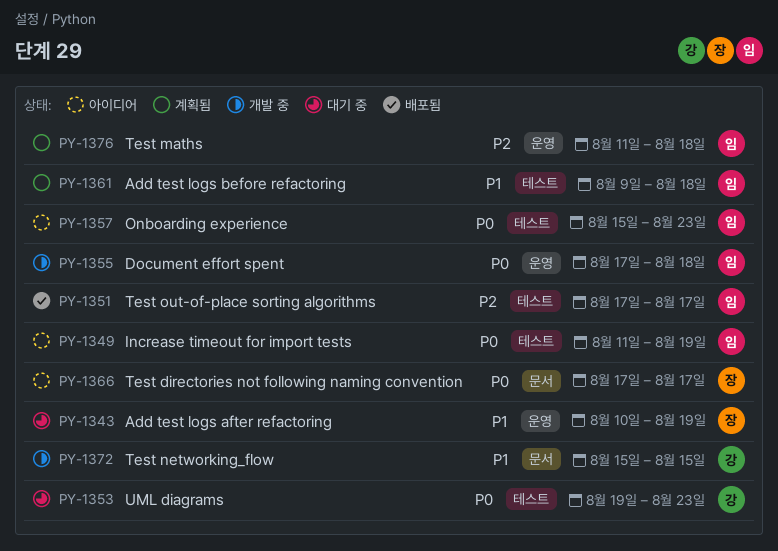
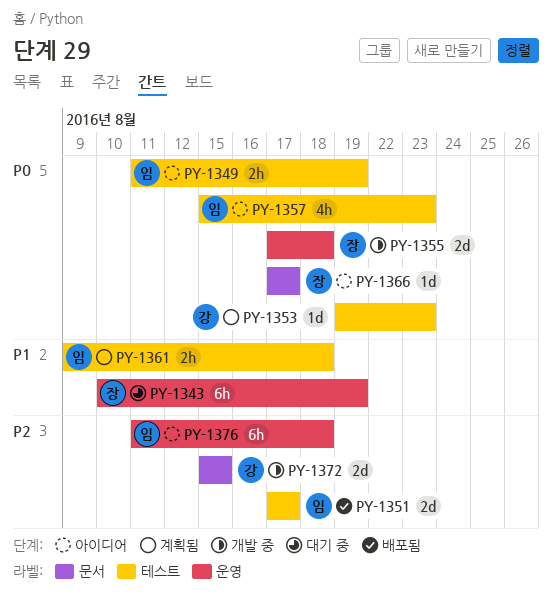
PY-1353, status: 대기 중 -> 계획됨
PY-1355, owner: 임 -> 장
PY-1372, priority: P1 -> P2
PY-1376, status: 계획됨 -> 아이디어

